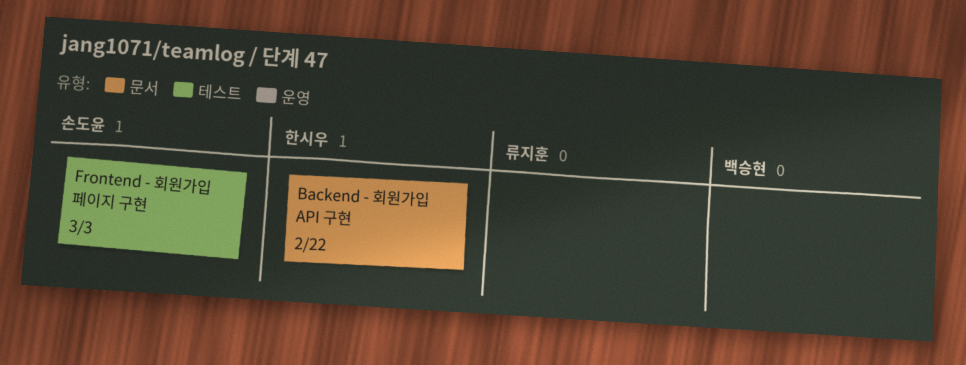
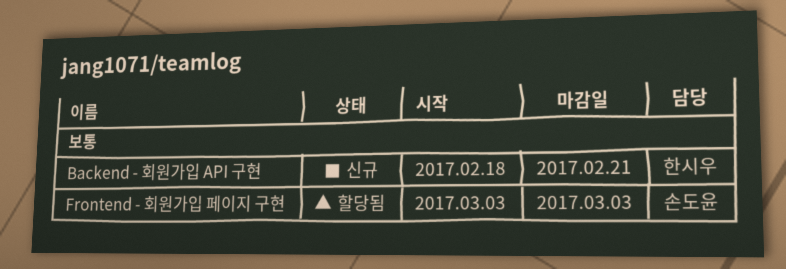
Backend - 회원가입 API 구현, due: Feb 22 -> Feb 21

